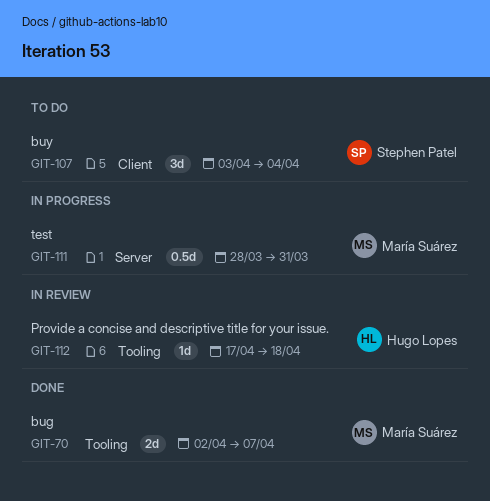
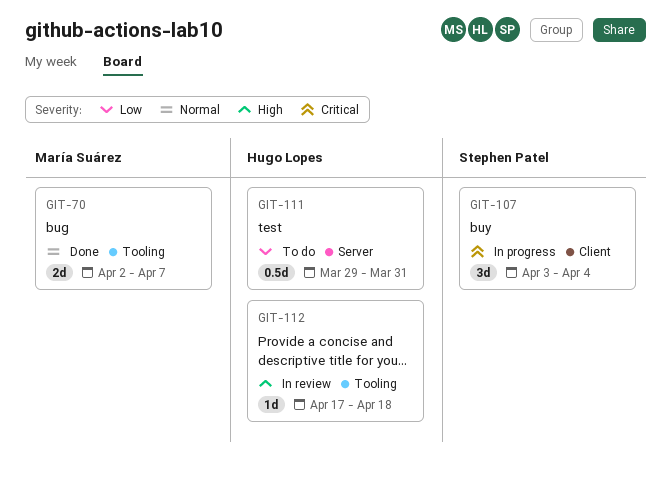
GIT-107, status: To do -> In progress
GIT-111, status: In progress -> To do
GIT-111, owner: María Suárez -> Hugo Lopes
GIT-111, start: Mar 28 -> Mar 29

